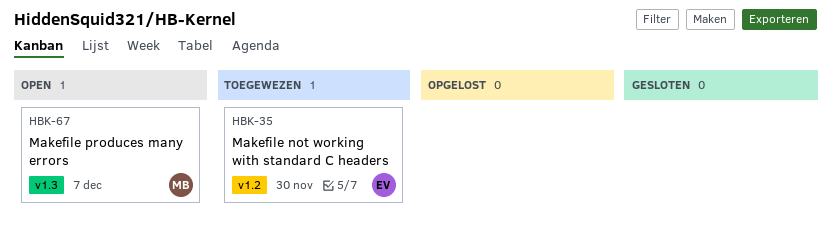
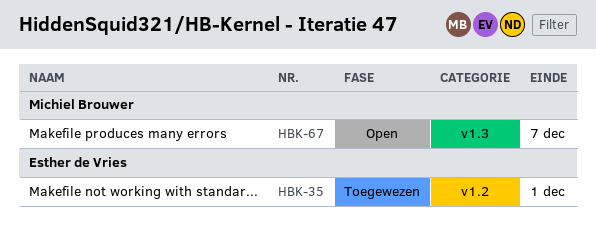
HBK-35, due: Nov 30 -> Dec 1

